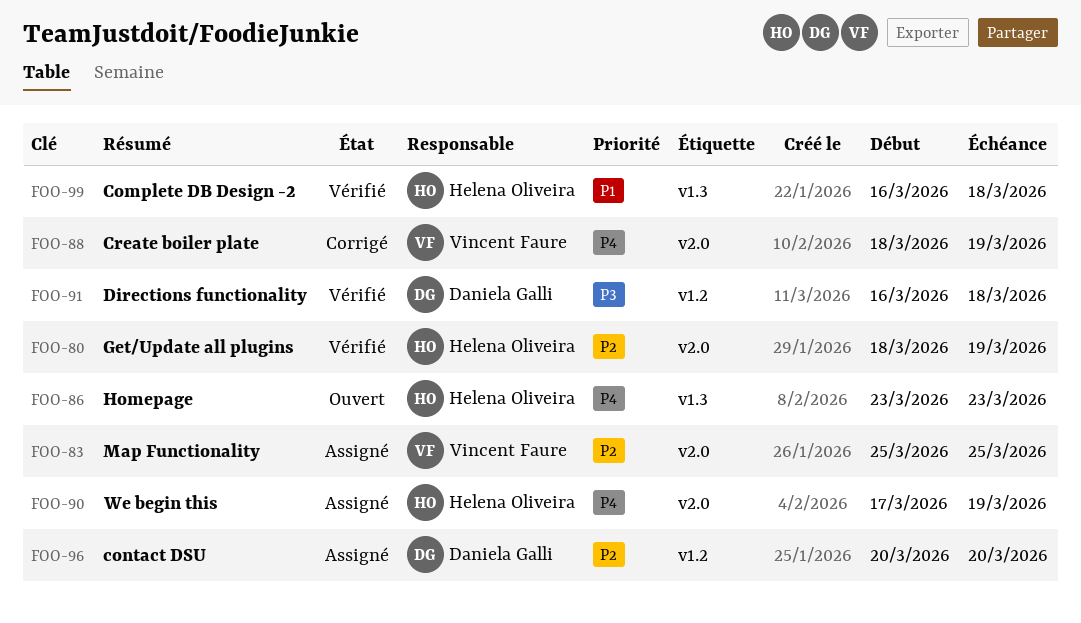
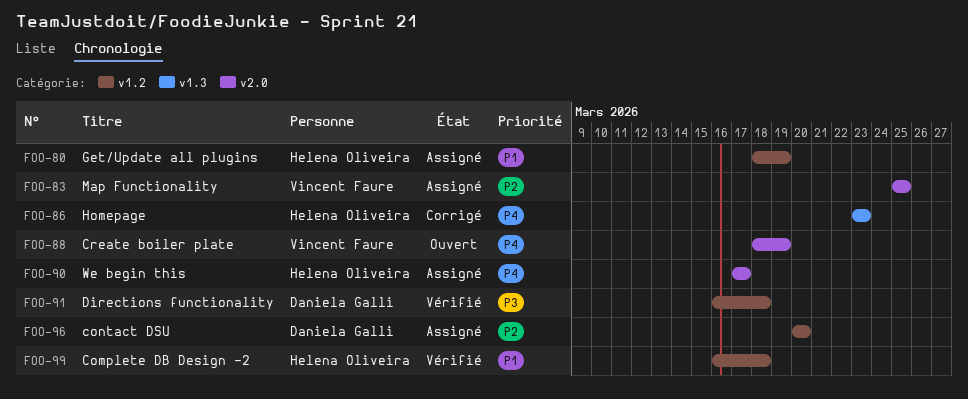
FOO-80, status: Vérifié -> Assigné
FOO-80, priority: P2 -> P1
FOO-80, label: v2.0 -> v1.2
FOO-86, status: Ouvert -> Corrigé
FOO-88, status: Corrigé -> Ouvert
FOO-90, due: Mar 19 -> Mar 17
FOO-99, label: v1.3 -> v1.2

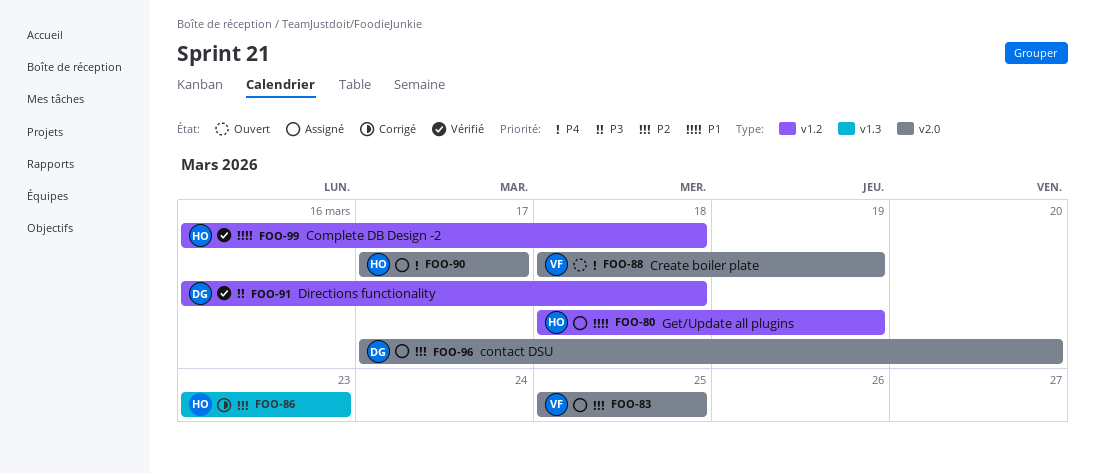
FOO-86, priority: P4 -> P2
FOO-96, label: v1.2 -> v2.0
FOO-96, start: Mar 20 -> Mar 17

